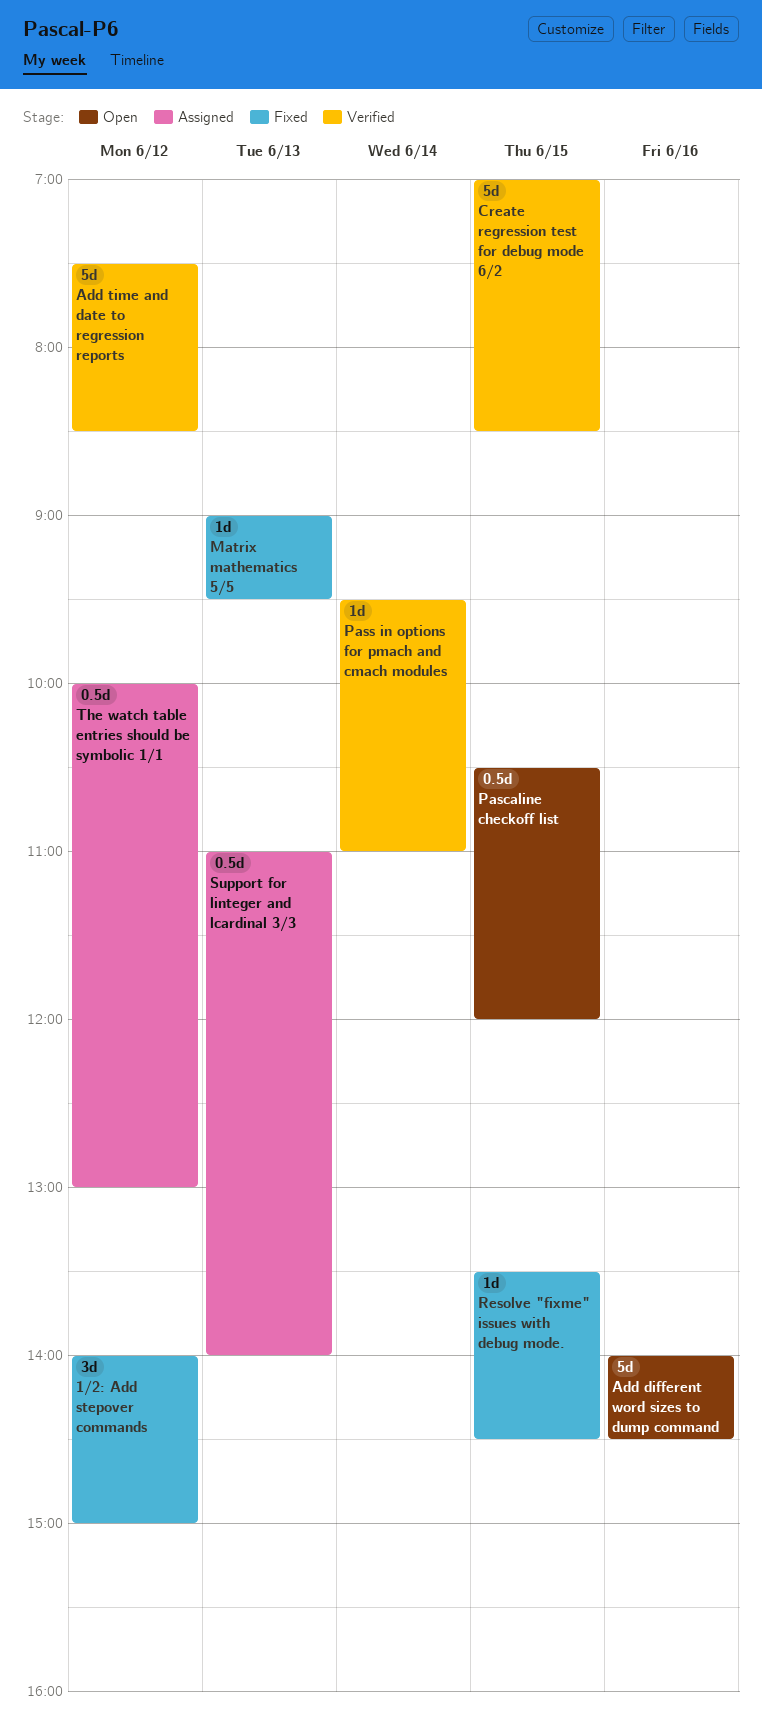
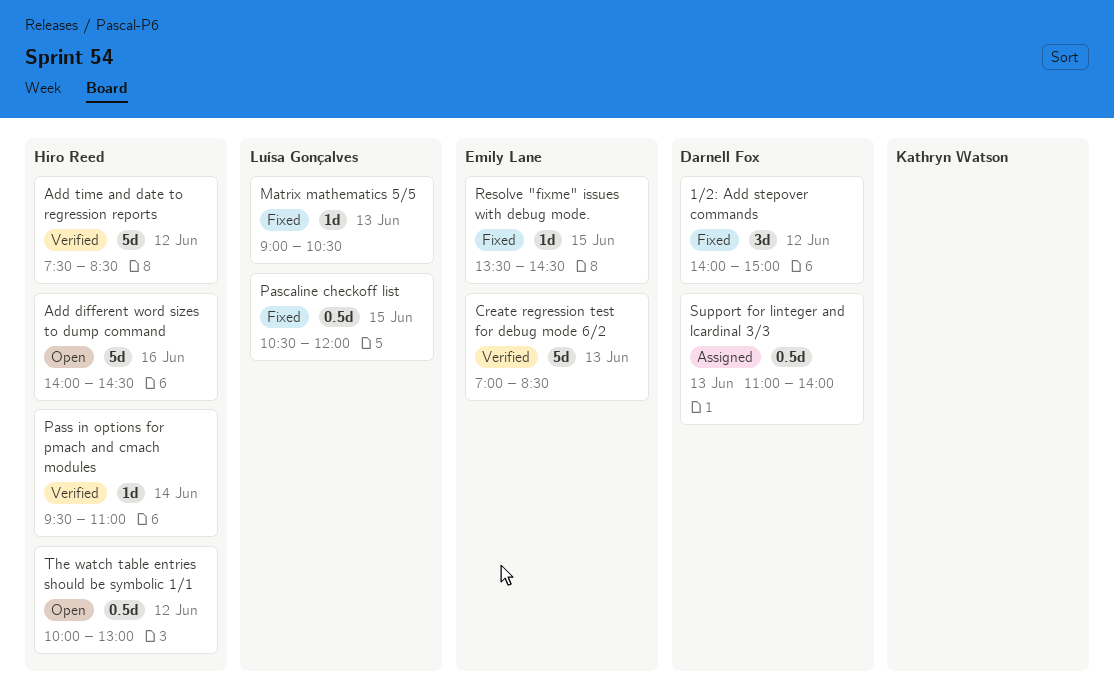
Create regression test for debug mode 6/2, day: Jun 15 -> Jun 13
Matrix mathematics 5/5, ends: 09:30 -> 10:30
Pascaline checkoff list, status: Open -> Fixed
The watch table entries should be symbolic 1/1, status: Assigned -> Open

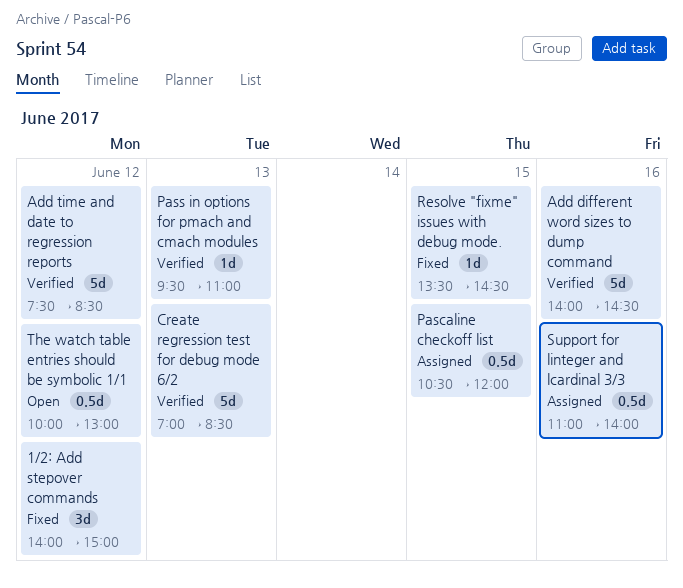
Add different word sizes to dump command, status: Open -> Verified
Matrix mathematics 5/5: present -> none
Pascaline checkoff list, status: Fixed -> Assigned
Pass in options for pmach and cmach modules, day: Jun 14 -> Jun 13
Support for linteger and lcardinal 3/3, day: Jun 13 -> Jun 16

